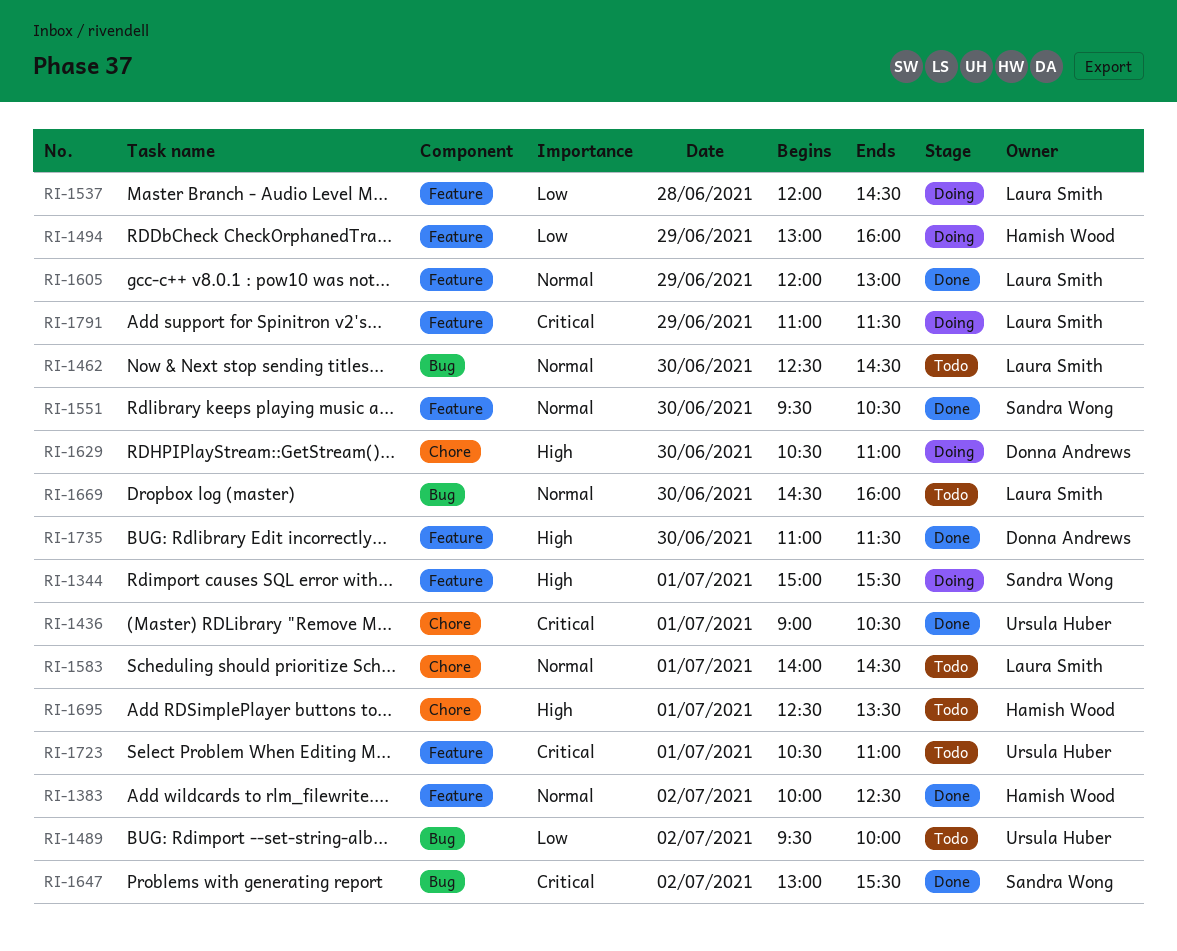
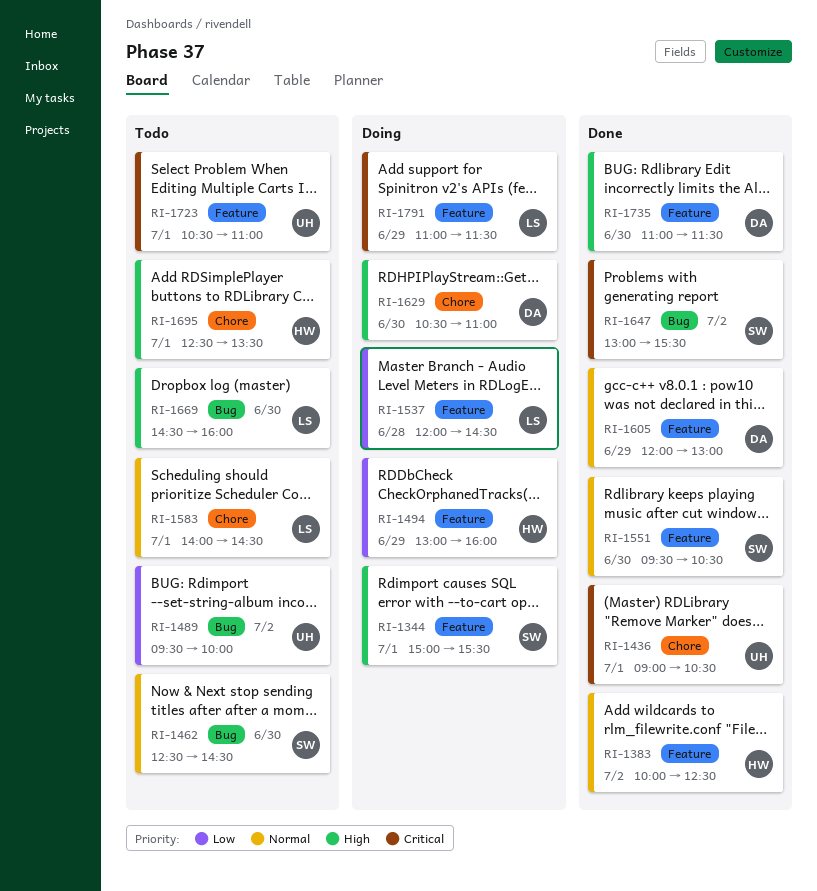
RI-1462, owner: Laura Smith -> Sandra Wong
RI-1605, owner: Laura Smith -> Donna Andrews
RI-1669, priority: Normal -> High

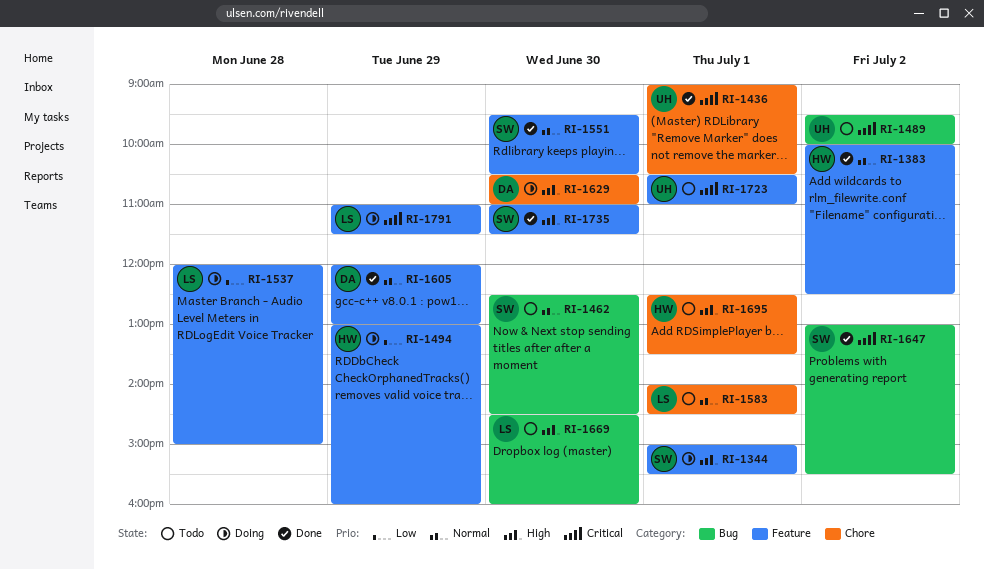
RI-1489, priority: Low -> Critical
RI-1537, ends: 14:30 -> 15:00
RI-1735, owner: DA -> SW

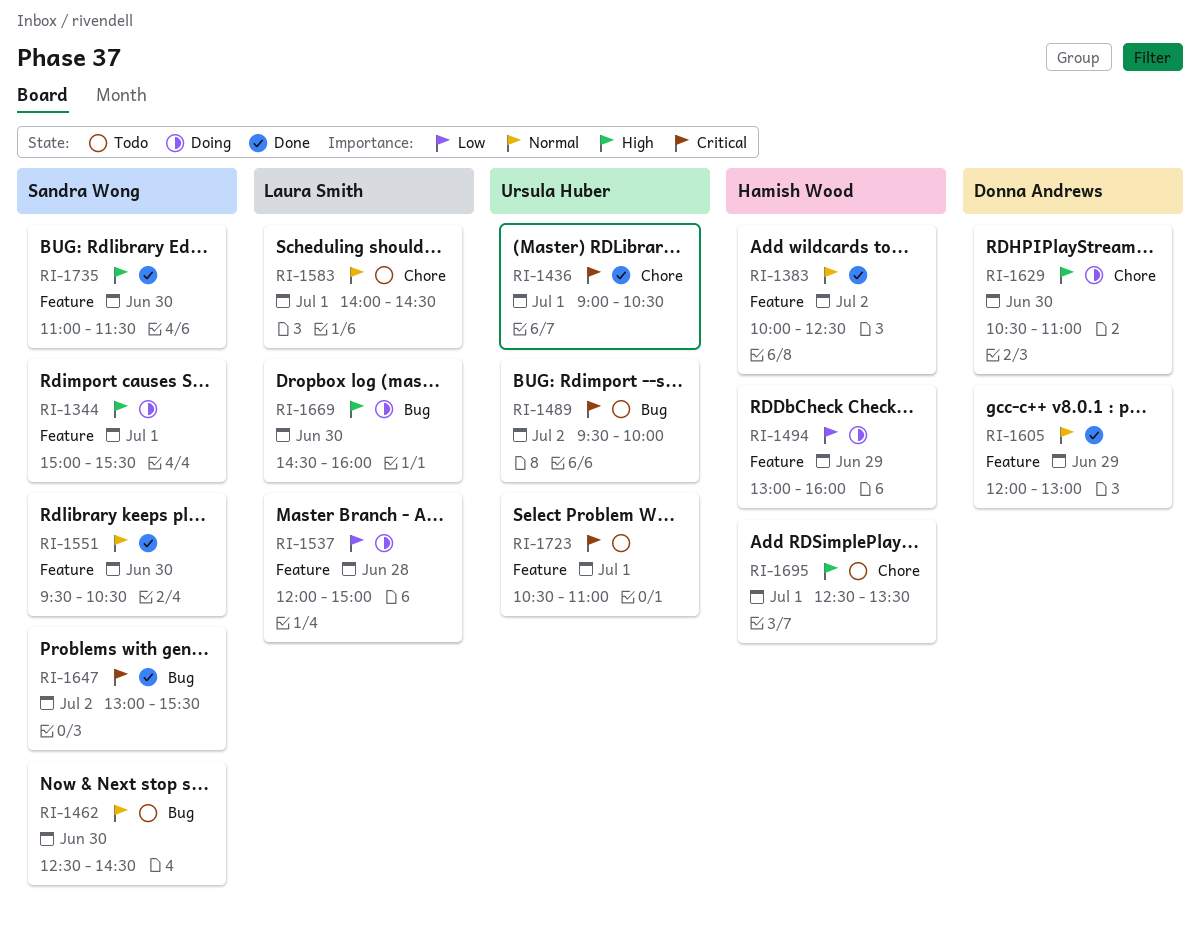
RI-1669, status: Todo -> Doing
RI-1791: present -> none

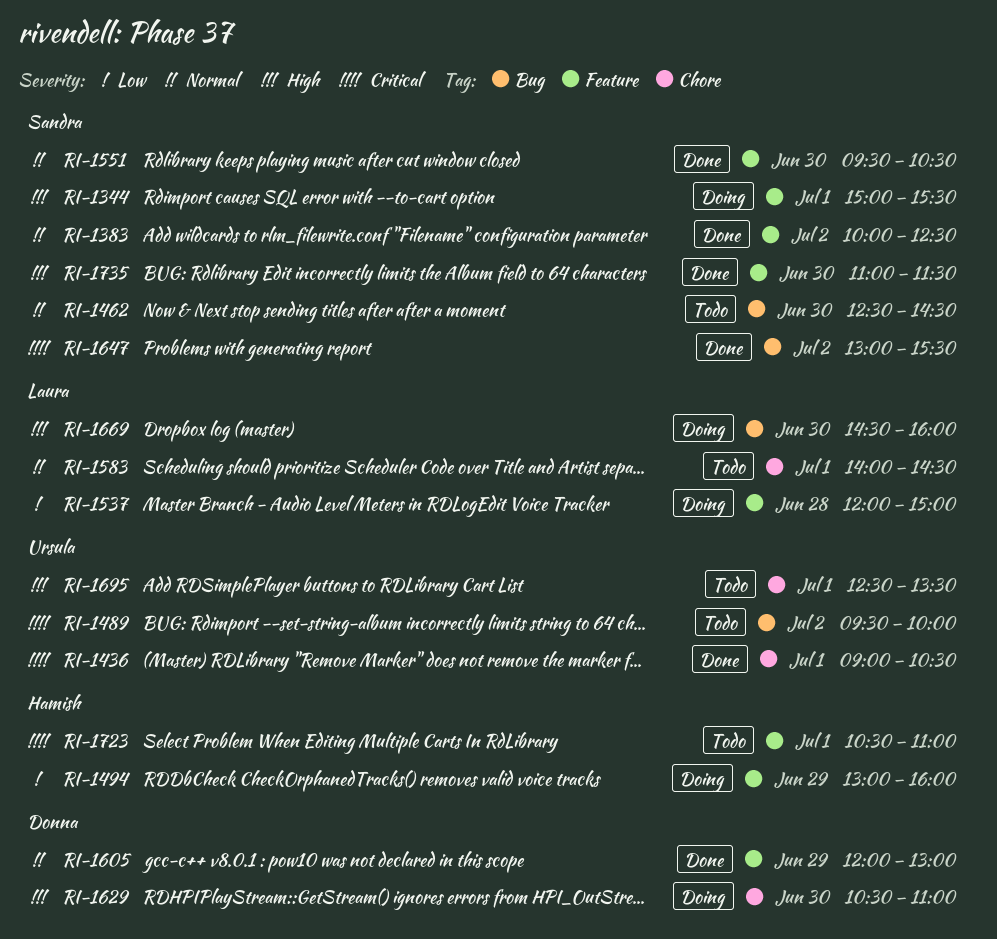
RI-1383, owner: Hamish Wood -> Sandra Wong
RI-1695, owner: Hamish Wood -> Ursula Huber
RI-1723, owner: Ursula Huber -> Hamish Wood

